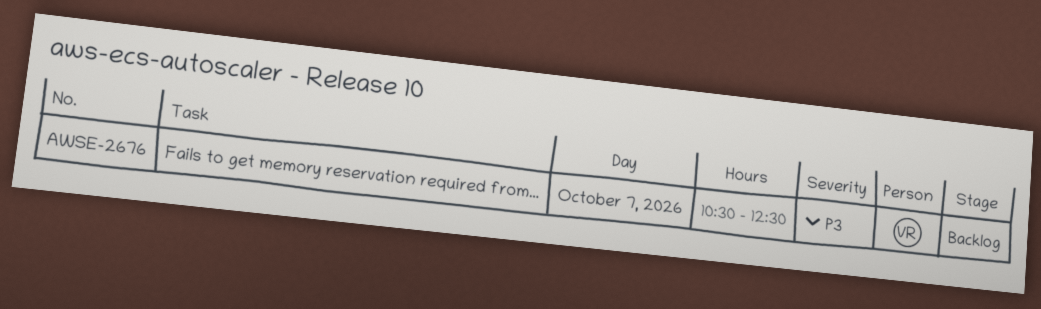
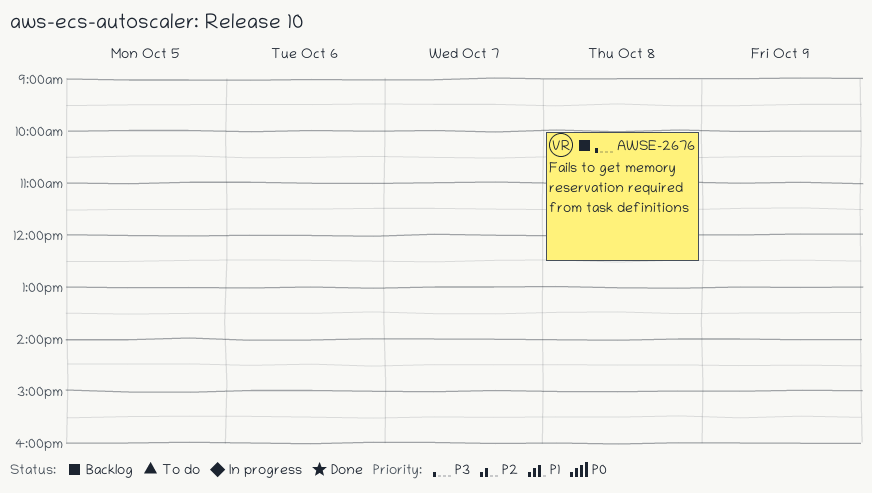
AWSE-2676, day: Oct 7 -> Oct 8
AWSE-2676, begins: 10:30 -> 10:00

